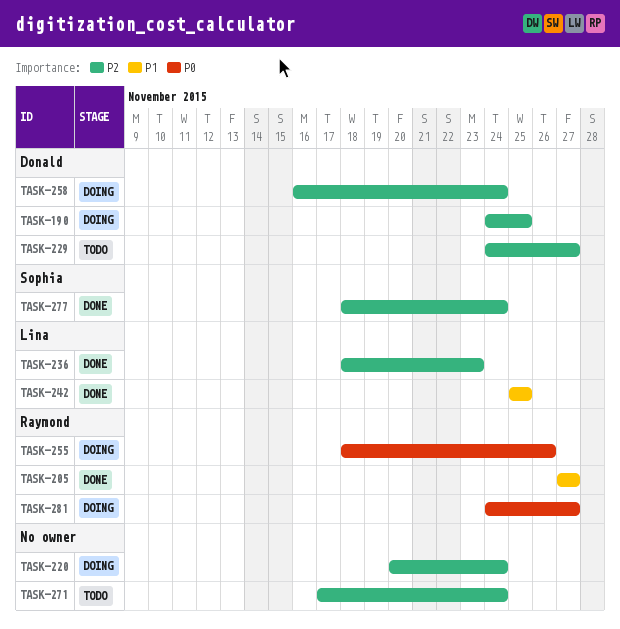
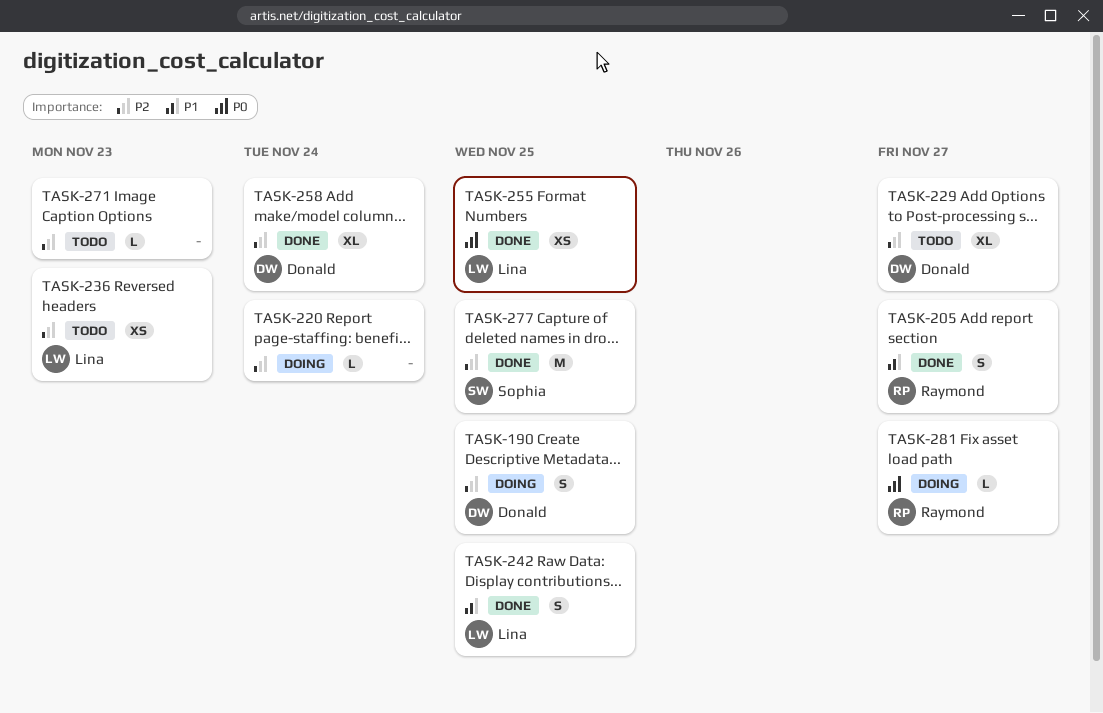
TASK-236, status: Done -> Todo
TASK-255, status: Doing -> Done
TASK-255, owner: Raymond -> Lina
TASK-255, due: Nov 26 -> Nov 25
TASK-258, status: Doing -> Done
TASK-271, due: Nov 24 -> Nov 23
TASK-277, due: Nov 24 -> Nov 25

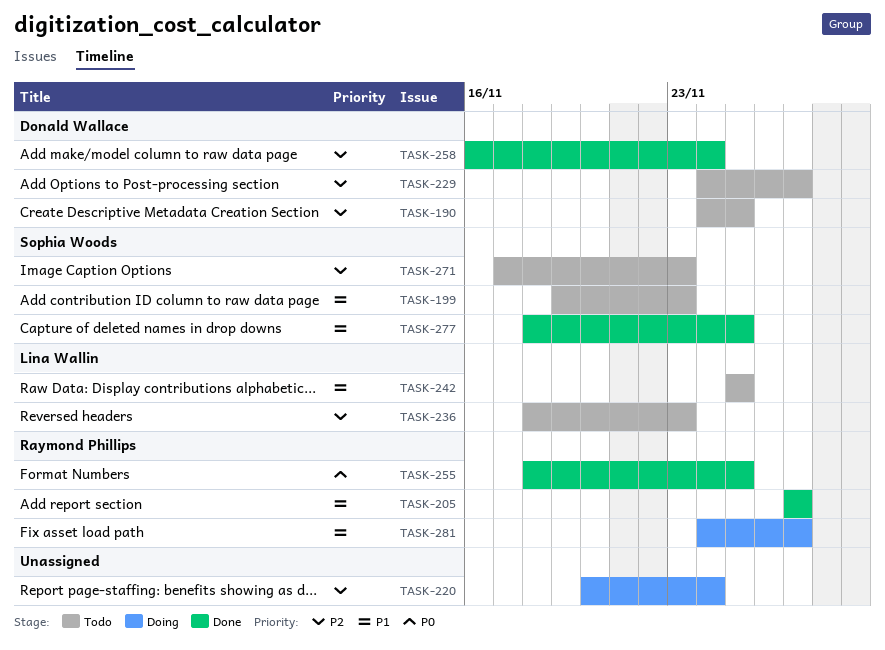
TASK-190, status: Doing -> Todo
TASK-199: none -> present
TASK-242, status: Done -> Todo
TASK-255, owner: Lina Wallin -> Raymond Phillips
TASK-271, owner: none -> Sophia Woods
TASK-277, priority: P2 -> P1
TASK-281, priority: P0 -> P1

